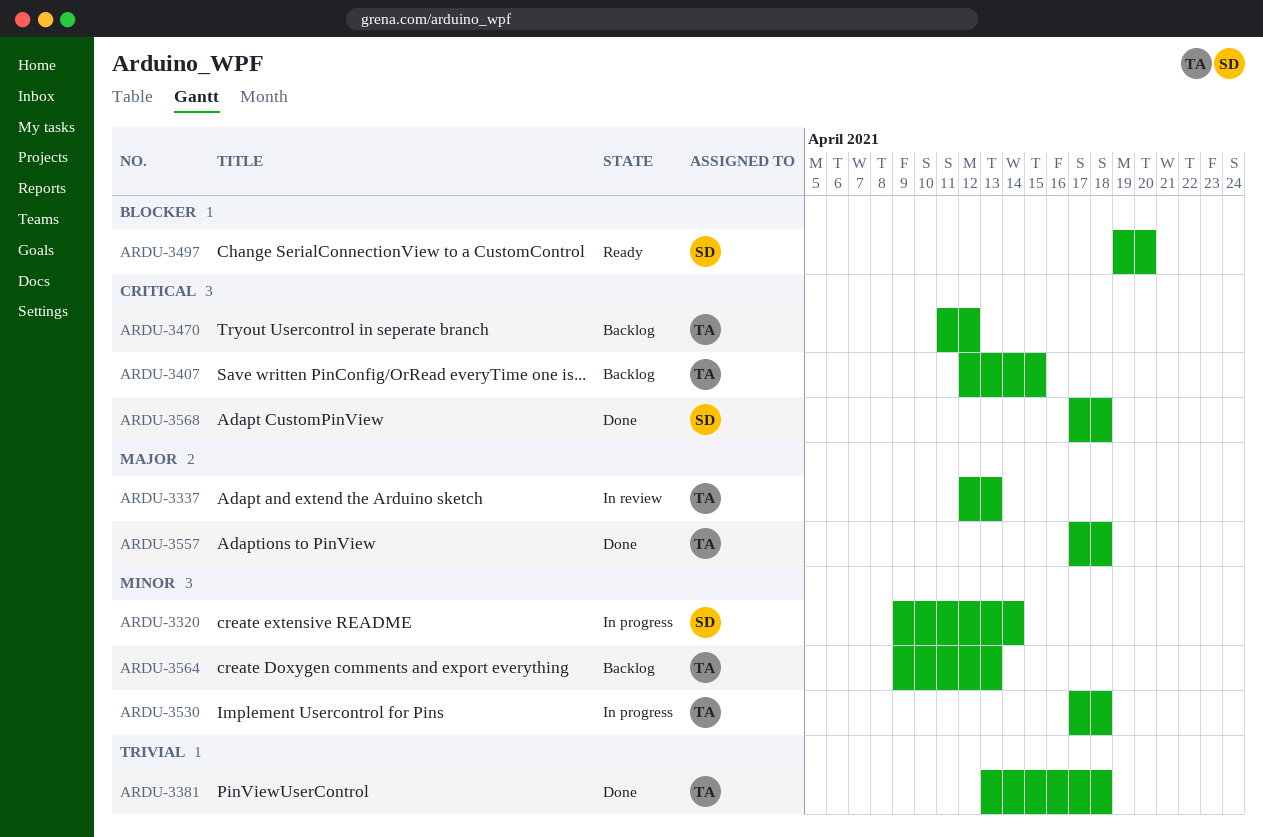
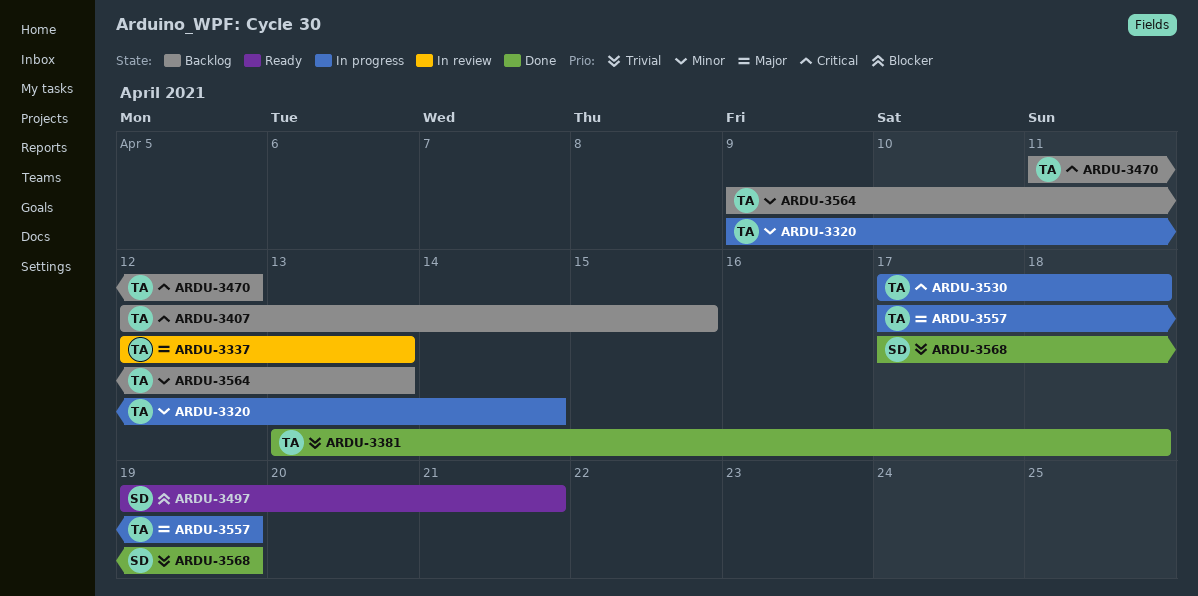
ARDU-3320, owner: SD -> TA
ARDU-3497, due: Apr 20 -> Apr 21
ARDU-3530, priority: Minor -> Critical
ARDU-3557, status: Done -> In progress
ARDU-3557, due: Apr 18 -> Apr 19
ARDU-3568, priority: Critical -> Trivial
ARDU-3568, due: Apr 18 -> Apr 19

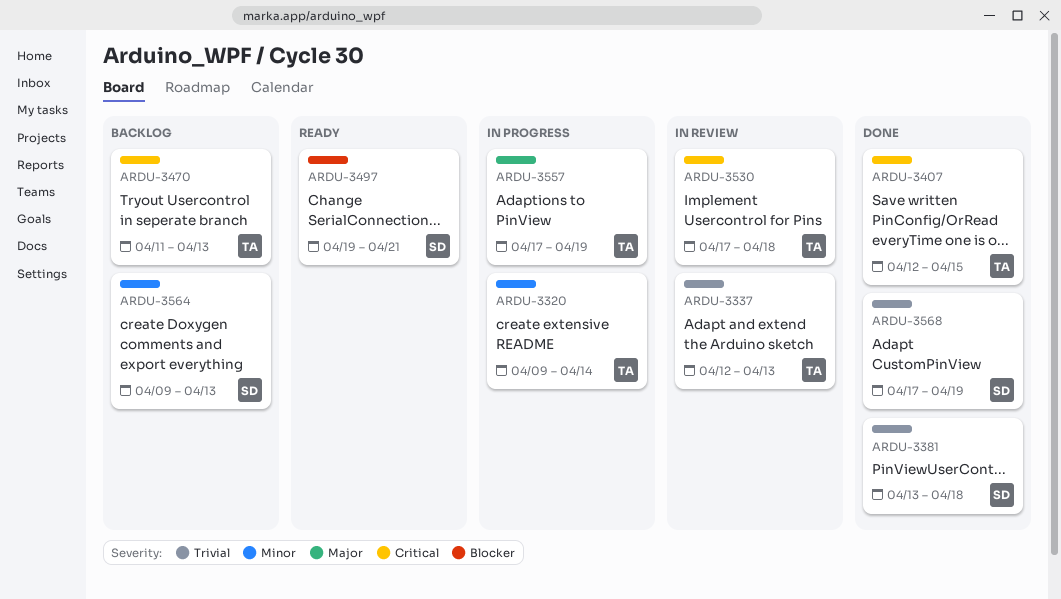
ARDU-3337, priority: Major -> Trivial
ARDU-3381, owner: TA -> SD
ARDU-3407, status: Backlog -> Done
ARDU-3470, due: Apr 12 -> Apr 13
ARDU-3530, status: In progress -> In review
ARDU-3564, owner: TA -> SD

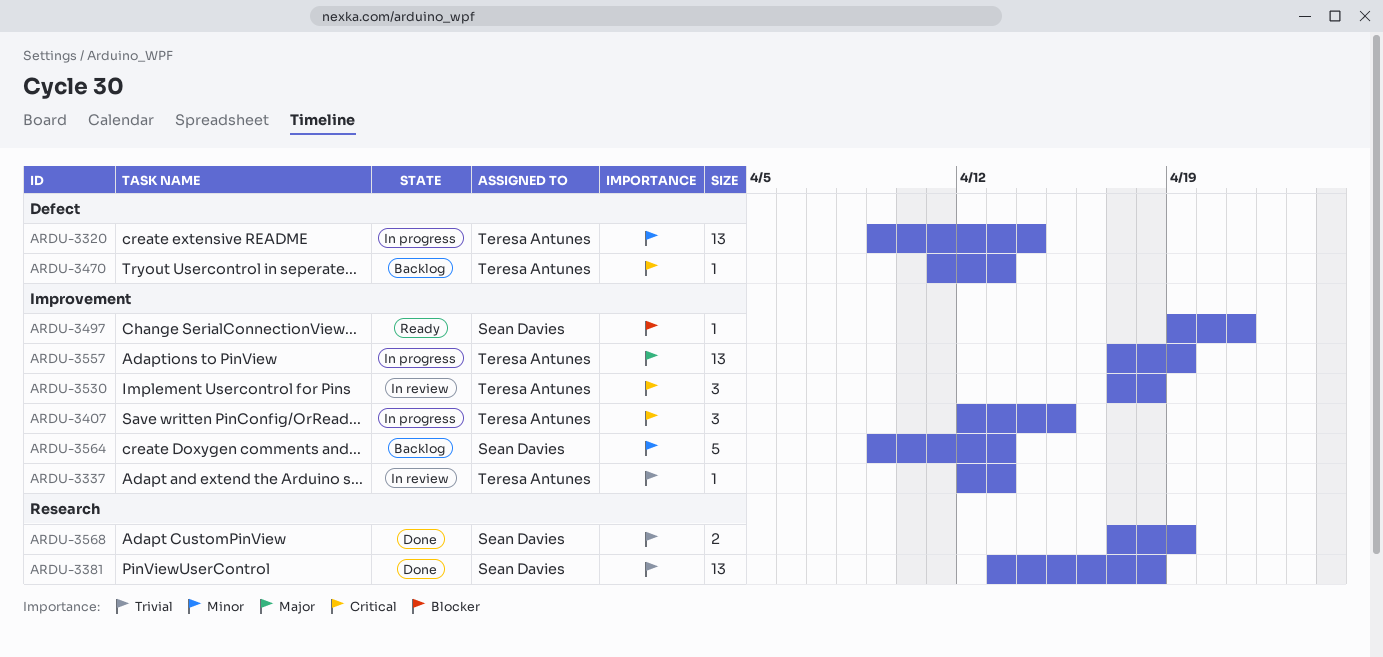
ARDU-3407, status: Done -> In progress

